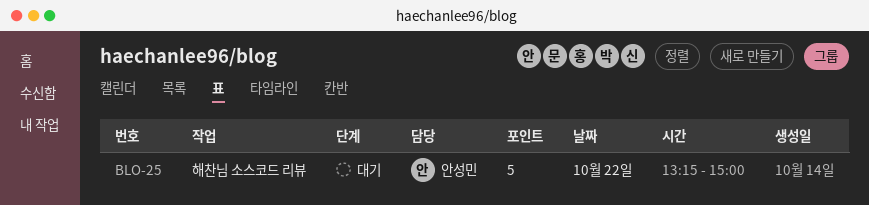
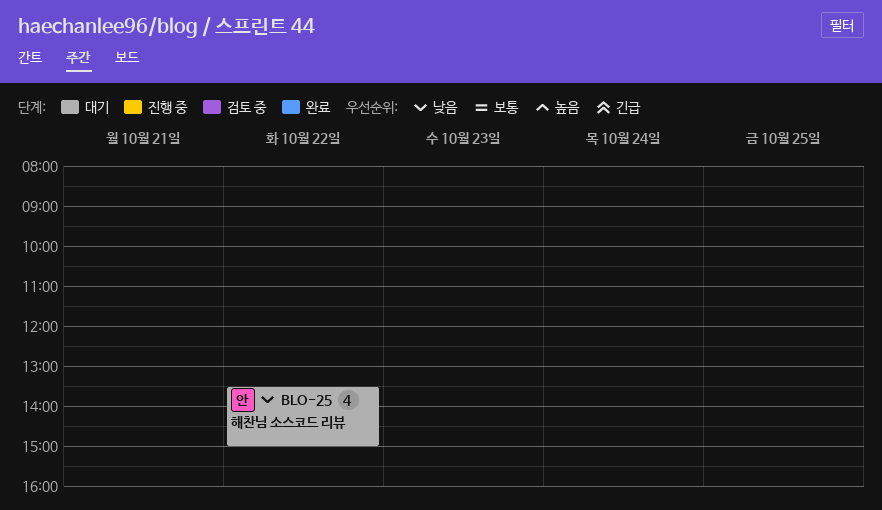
BLO-25, estimate: 5 -> 4
BLO-25, begins: 13:15 -> 13:30

